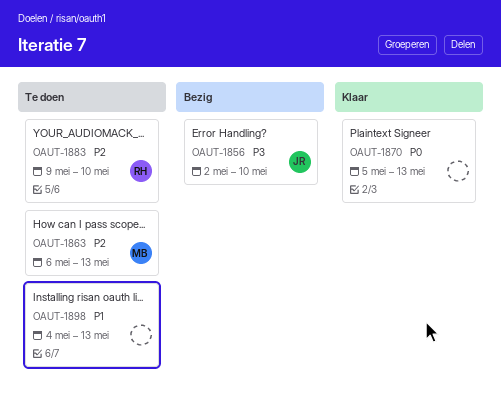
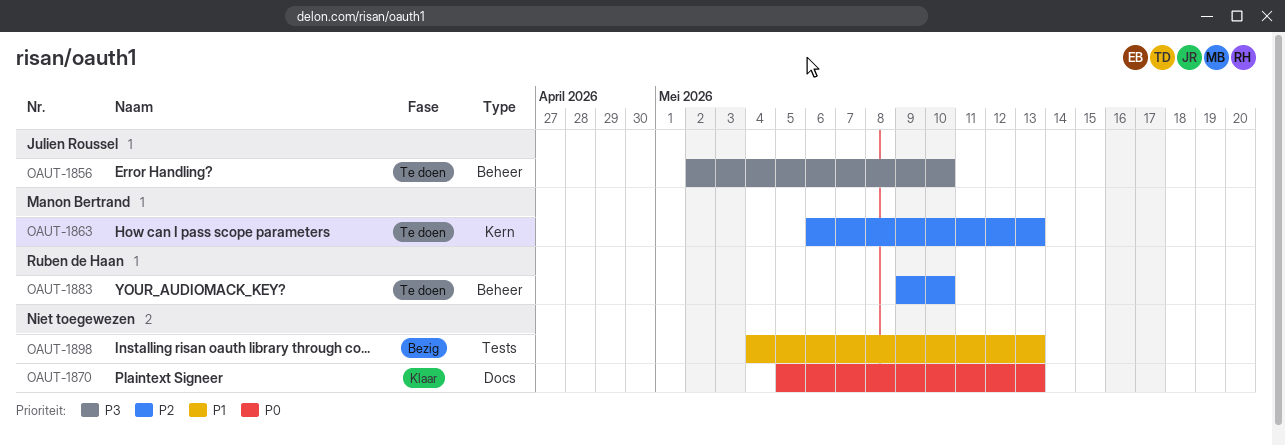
OAUT-1856, status: Bezig -> Te doen
OAUT-1898, status: Te doen -> Bezig

